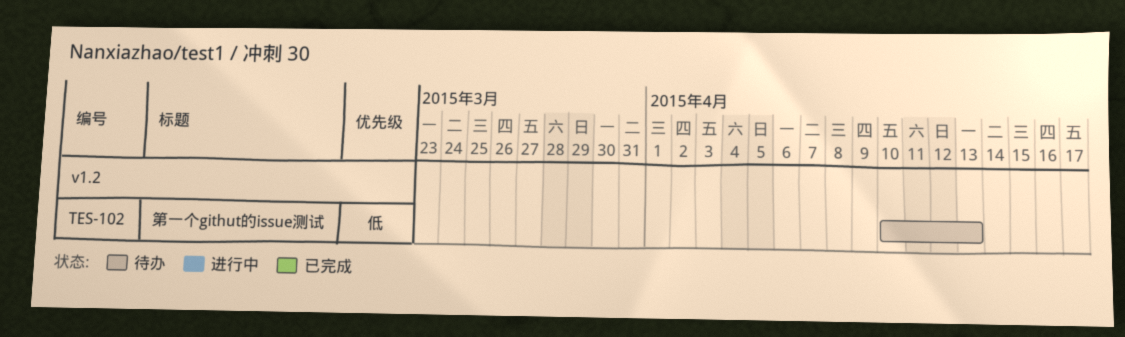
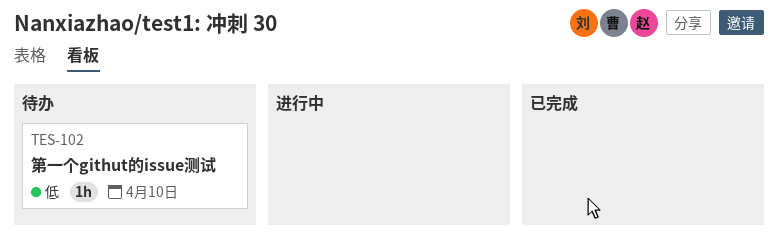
TES-102, due: Apr 13 -> Apr 10

